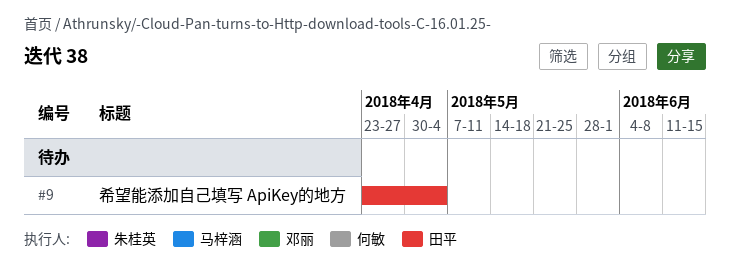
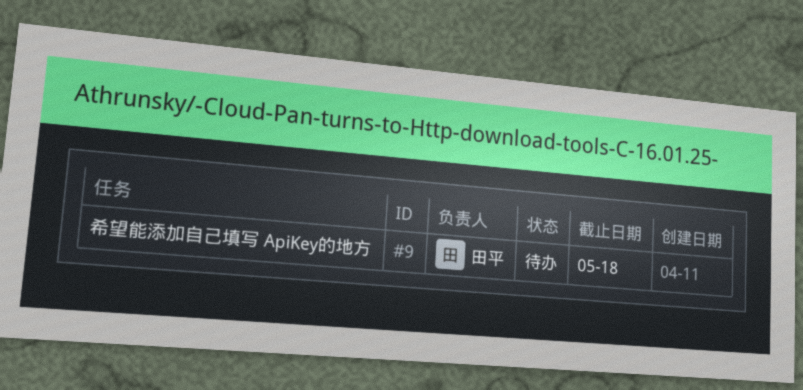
#9, due: May 4 -> May 18

